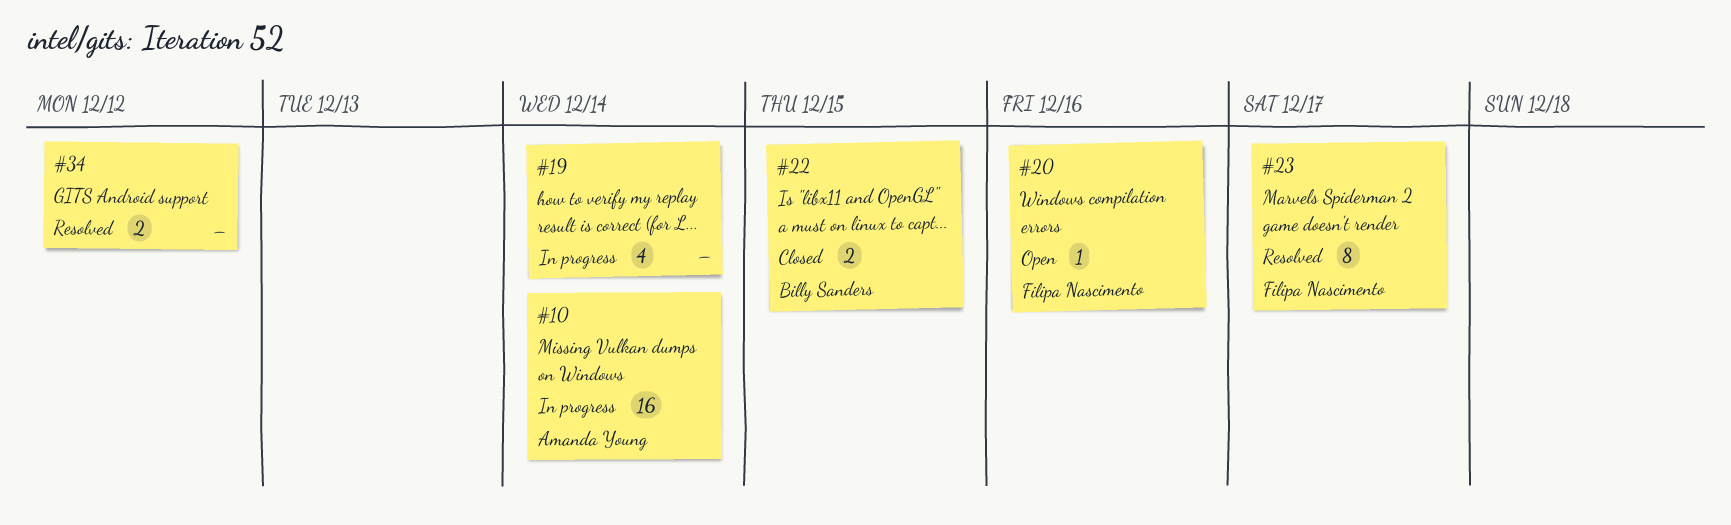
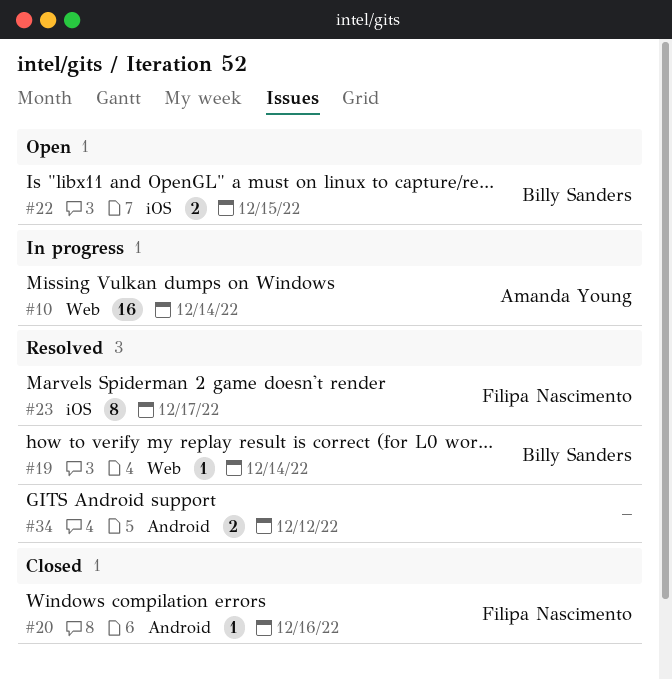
#19, status: In progress -> Resolved
#19, owner: none -> Billy Sanders
#19, estimate: 4 -> 1
#20, status: Open -> Closed
#22, status: Closed -> Open

